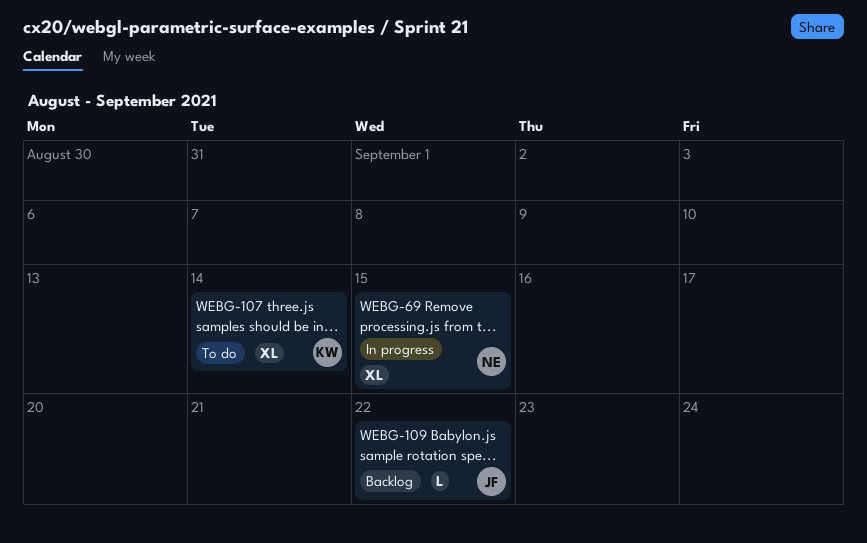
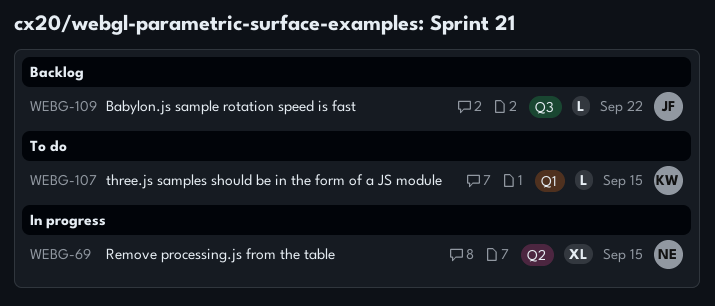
WEBG-107, estimate: XL -> L
WEBG-107, due: Sep 14 -> Sep 15

